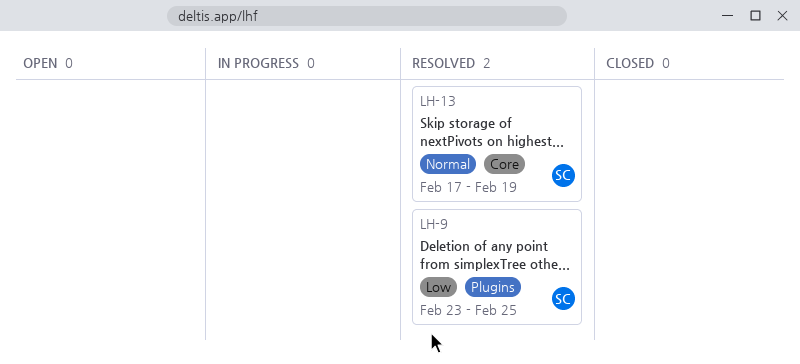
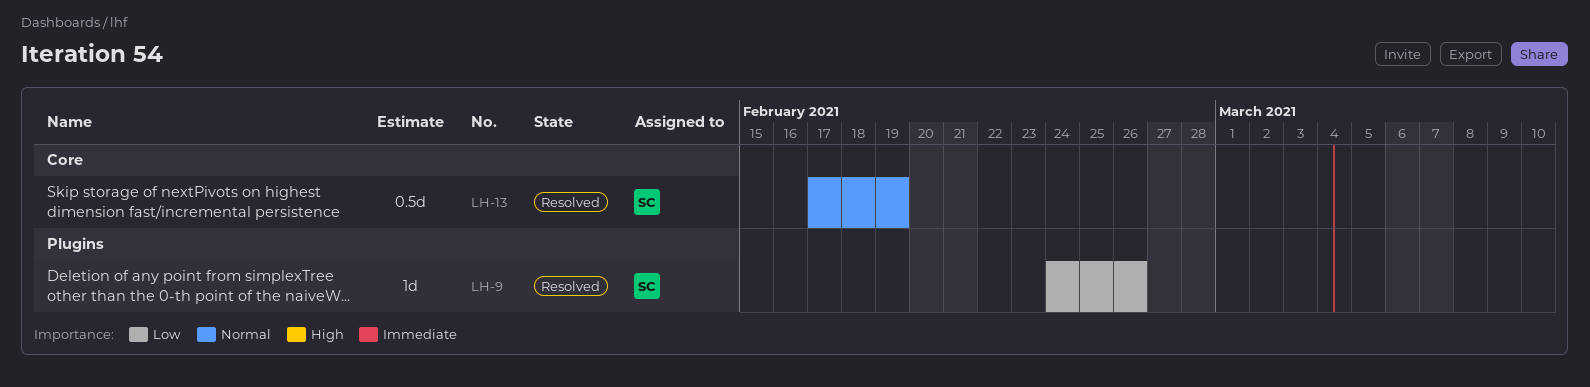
LH-9, start: Feb 23 -> Feb 24
LH-9, due: Feb 25 -> Feb 26

